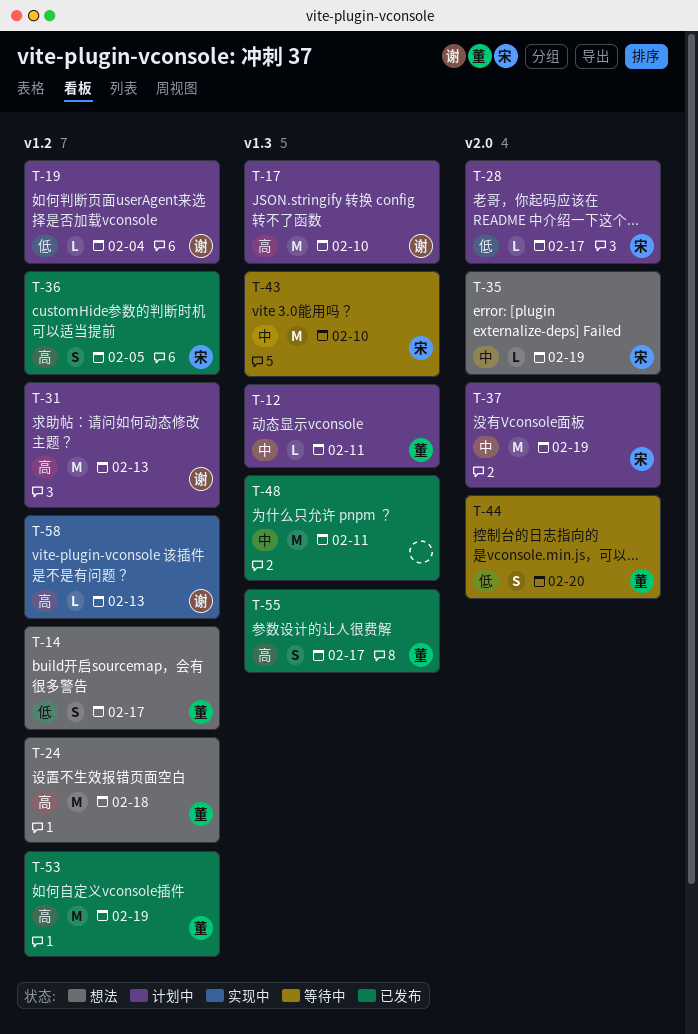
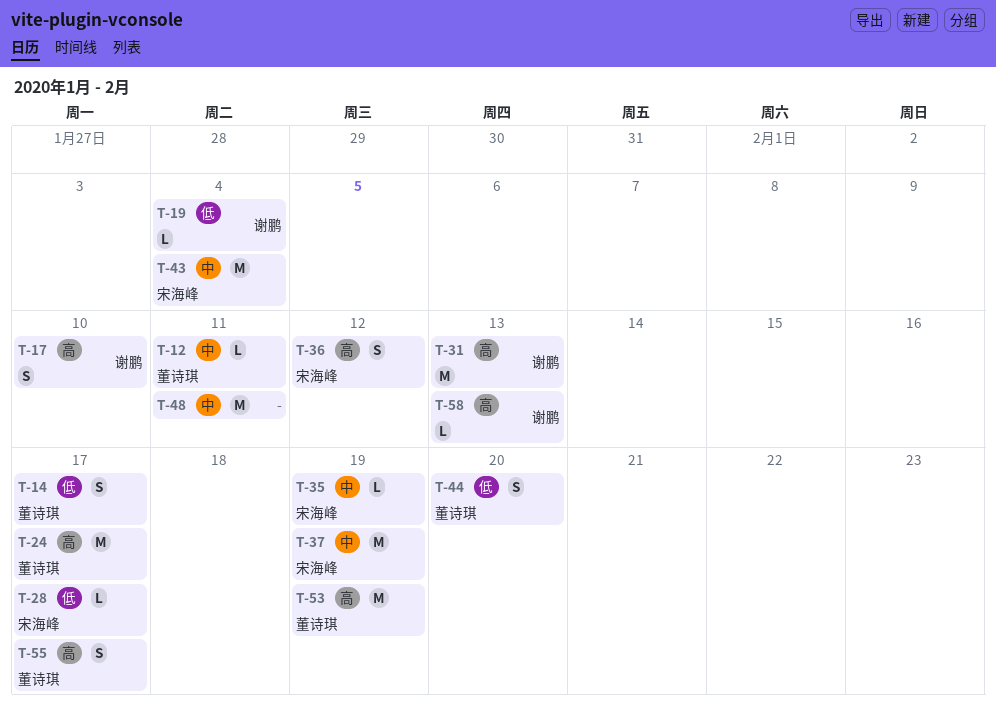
T-17, estimate: M -> S
T-24, due: Feb 18 -> Feb 17
T-36, due: Feb 5 -> Feb 12
T-43, due: Feb 10 -> Feb 4

